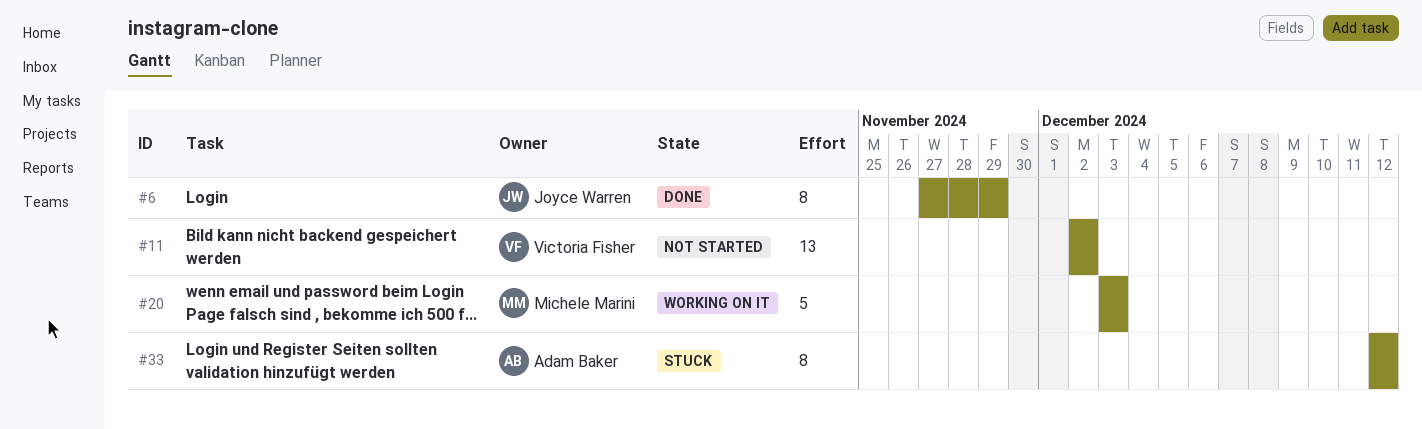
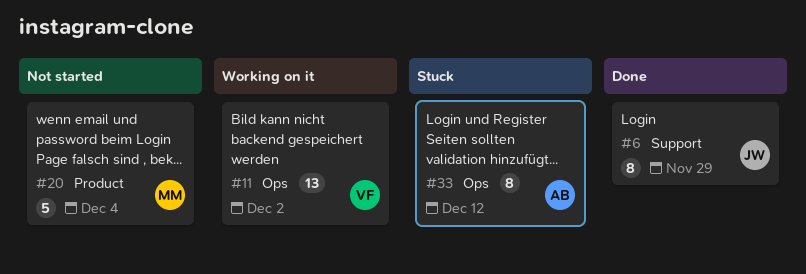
#11, status: Not started -> Working on it
#20, status: Working on it -> Not started
#20, due: Dec 3 -> Dec 4

